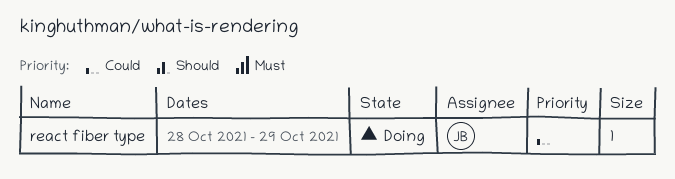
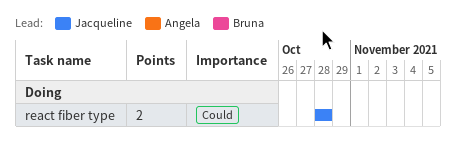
react fiber type, estimate: 1 -> 2
react fiber type, due: Oct 29 -> Oct 28

